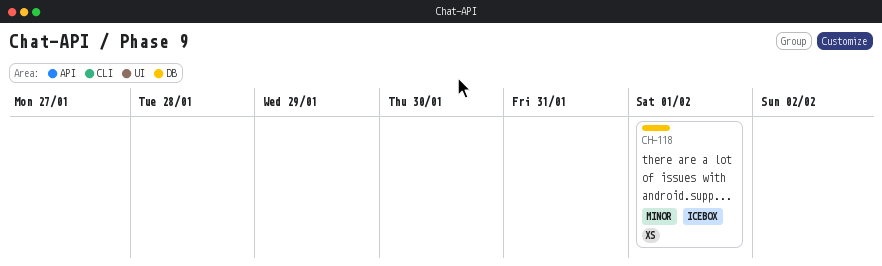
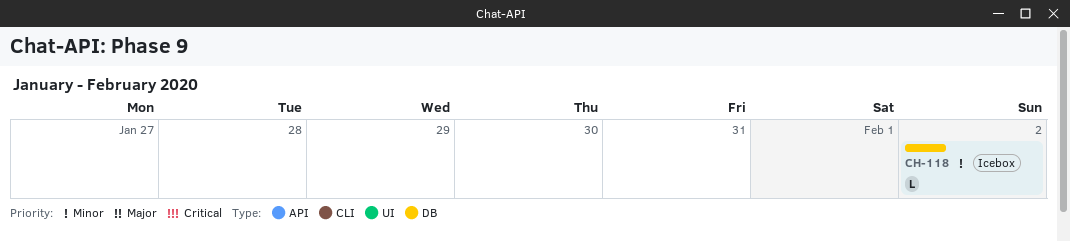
CH-118, estimate: XS -> L
CH-118, due: Feb 1 -> Feb 2

